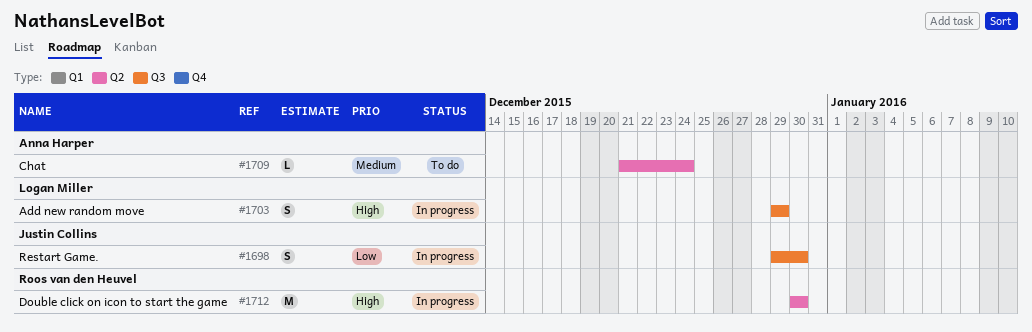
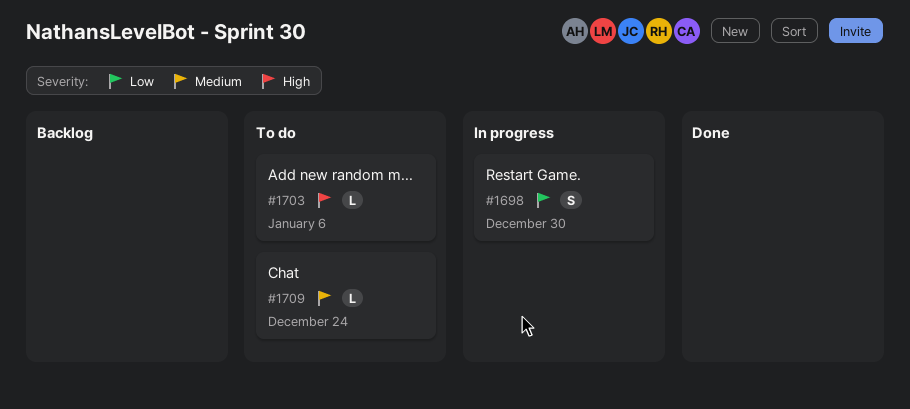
#1703, status: In progress -> To do
#1703, estimate: S -> L
#1703, due: Dec 29 -> Jan 6
#1712: present -> none

